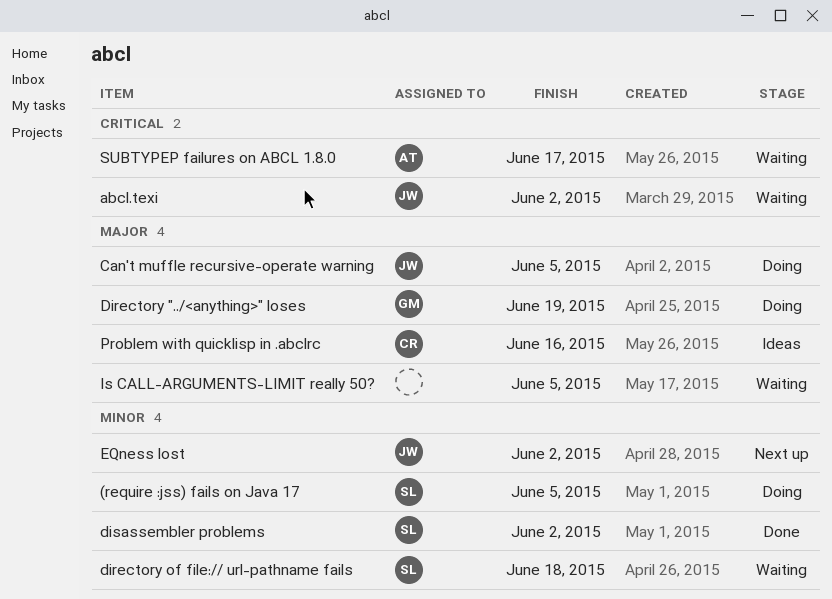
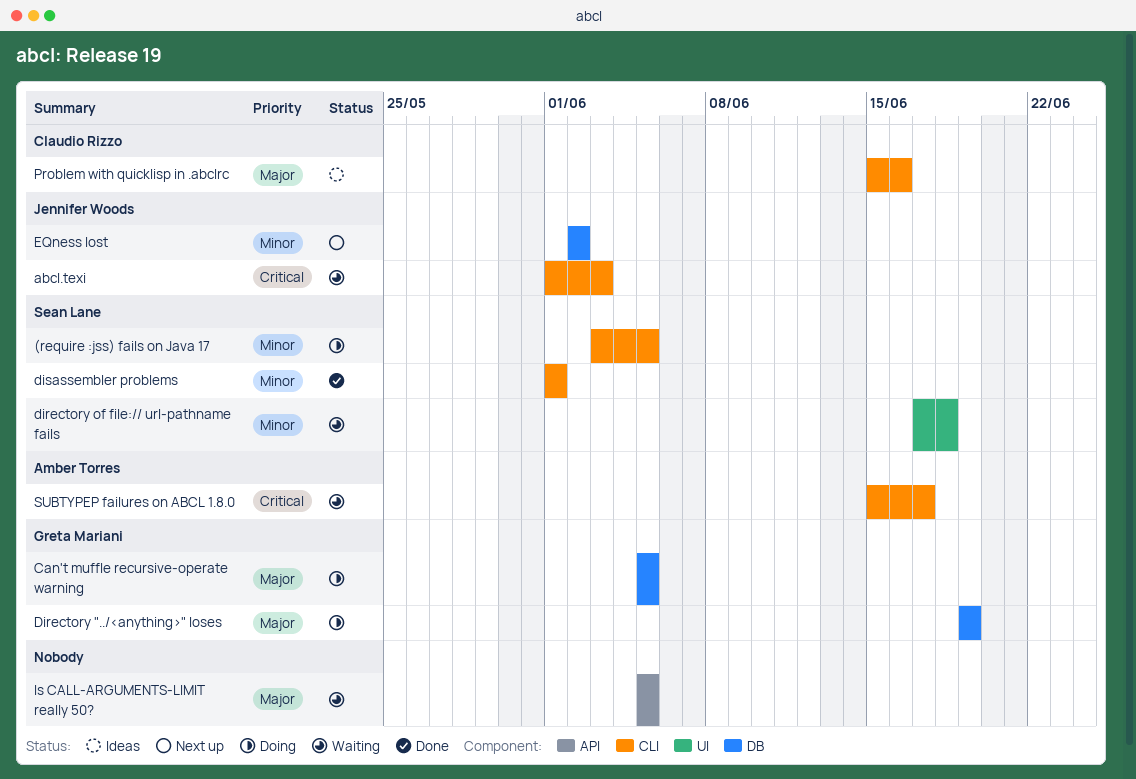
abcl.texi, due: Jun 2 -> Jun 3
Can't muffle recursive-operate warning, owner: Jennifer Woods -> Greta Mariani
disassembler problems, due: Jun 2 -> Jun 1

